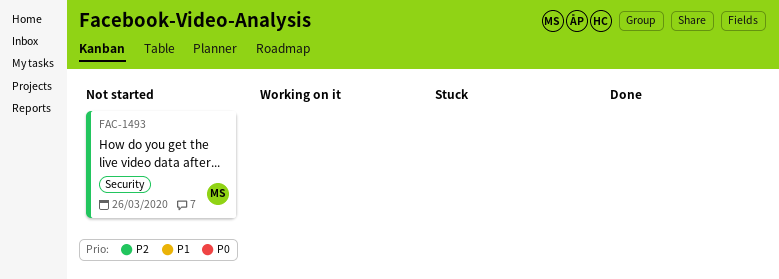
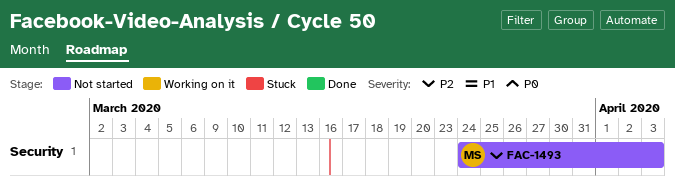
FAC-1493, due: Mar 26 -> Apr 3

